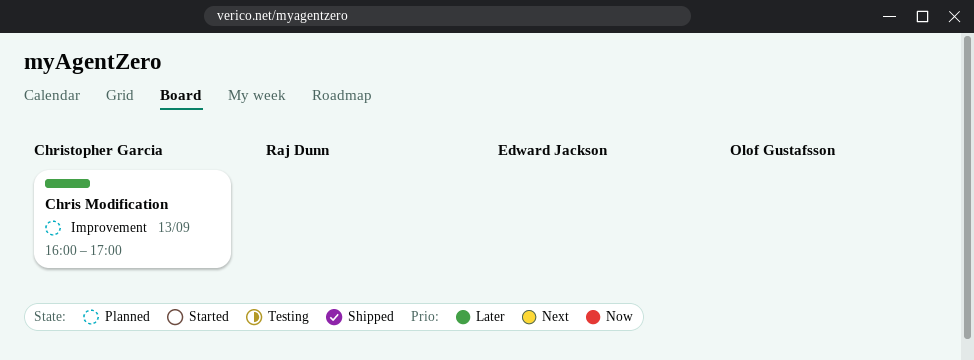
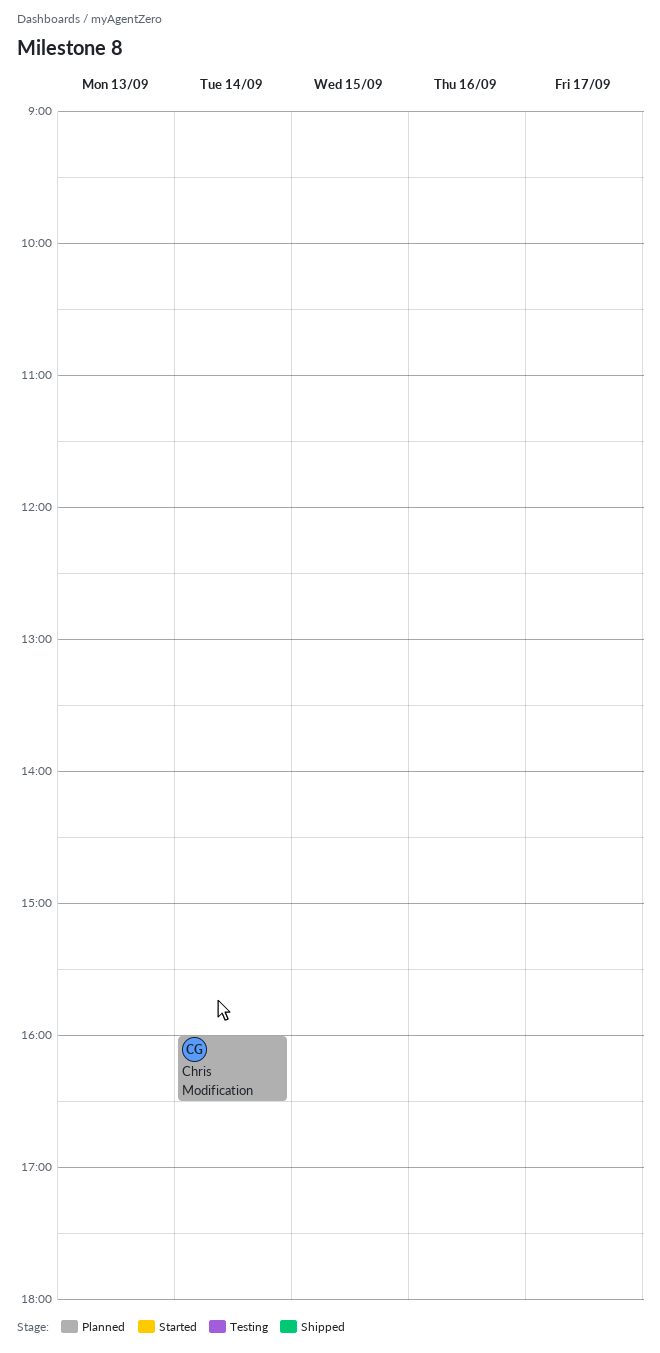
Chris Modification, day: Sep 13 -> Sep 14
Chris Modification, ends: 17:00 -> 16:30

